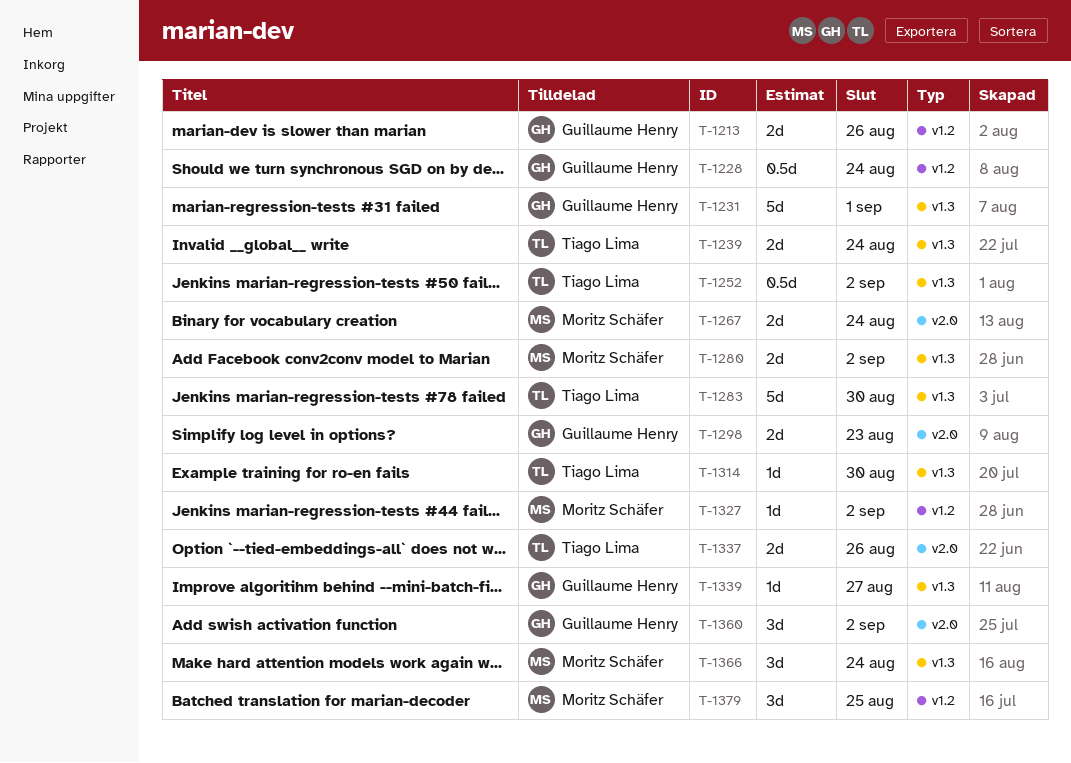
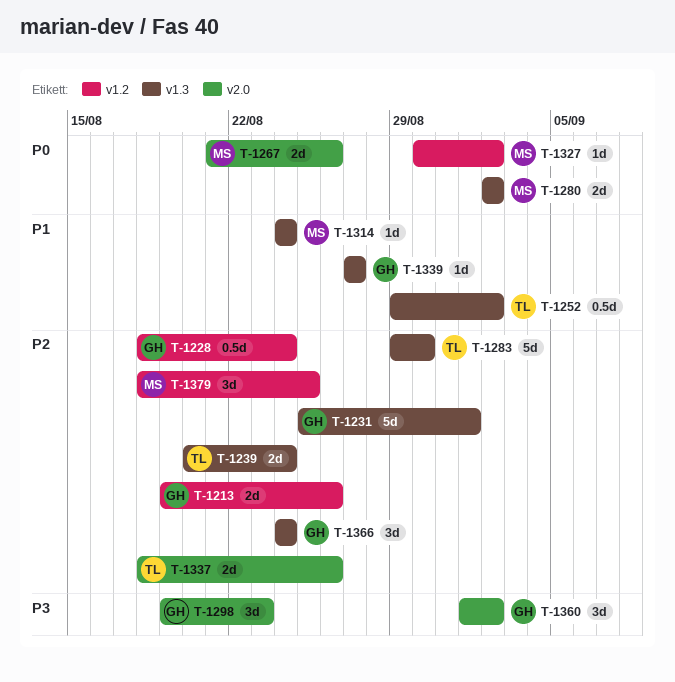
T-1267, due: Aug 24 -> Aug 26
T-1298, estimate: 2d -> 3d
T-1314, owner: Tiago Lima -> Moritz Schäfer
T-1314, due: Aug 30 -> Aug 24
T-1366, owner: Moritz Schäfer -> Guillaume Henry

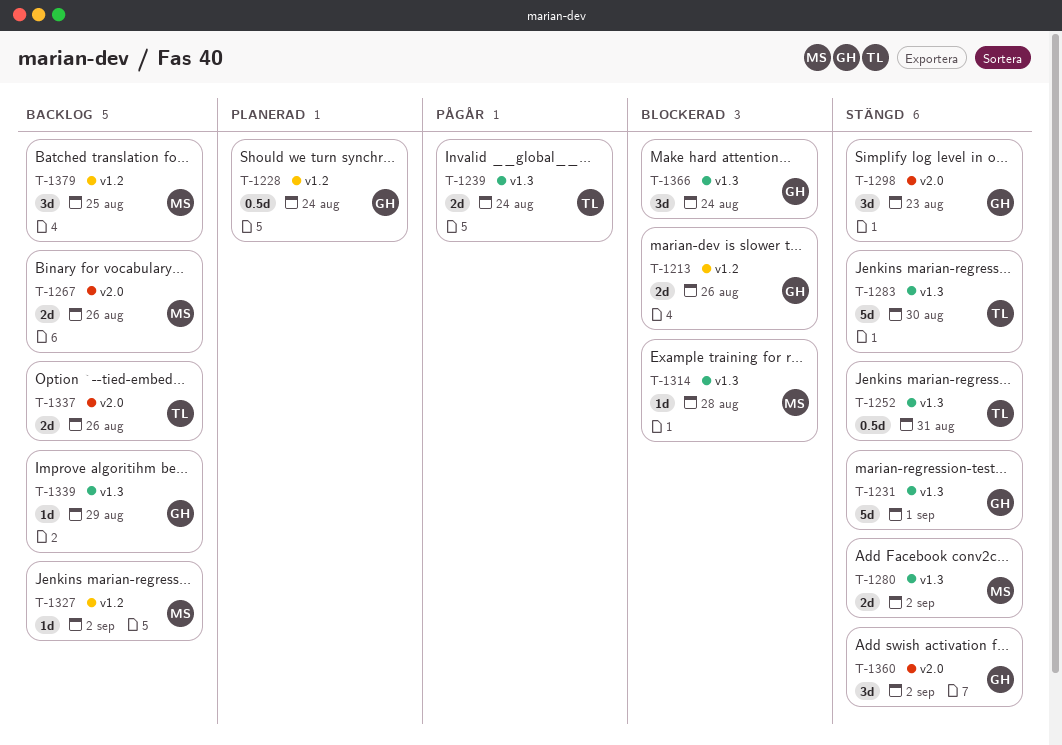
T-1252, due: Sep 2 -> Aug 31
T-1314, due: Aug 24 -> Aug 28
T-1339, due: Aug 27 -> Aug 29

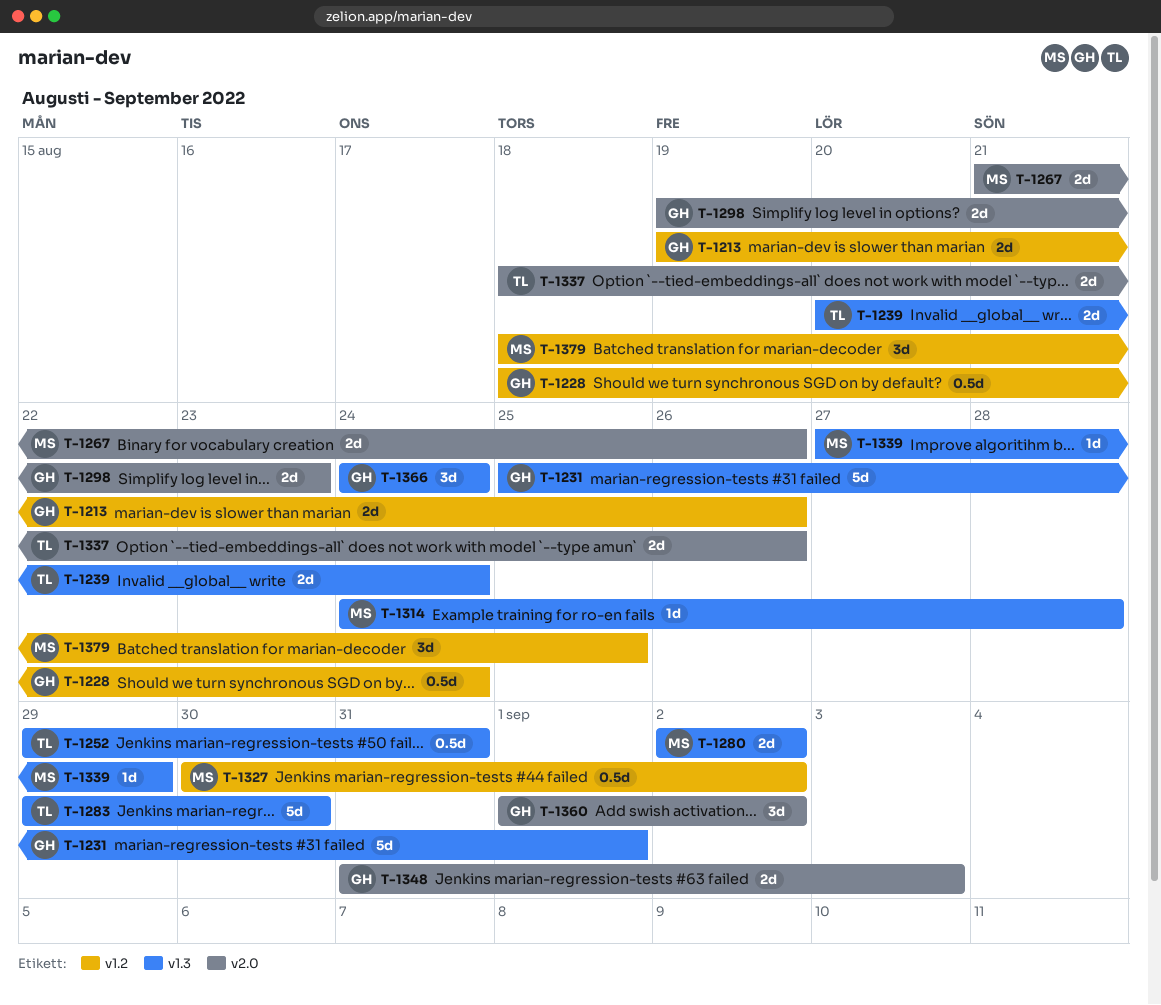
T-1298, estimate: 3d -> 2d
T-1327, estimate: 1d -> 0.5d
T-1339, owner: GH -> MS
T-1348: none -> present

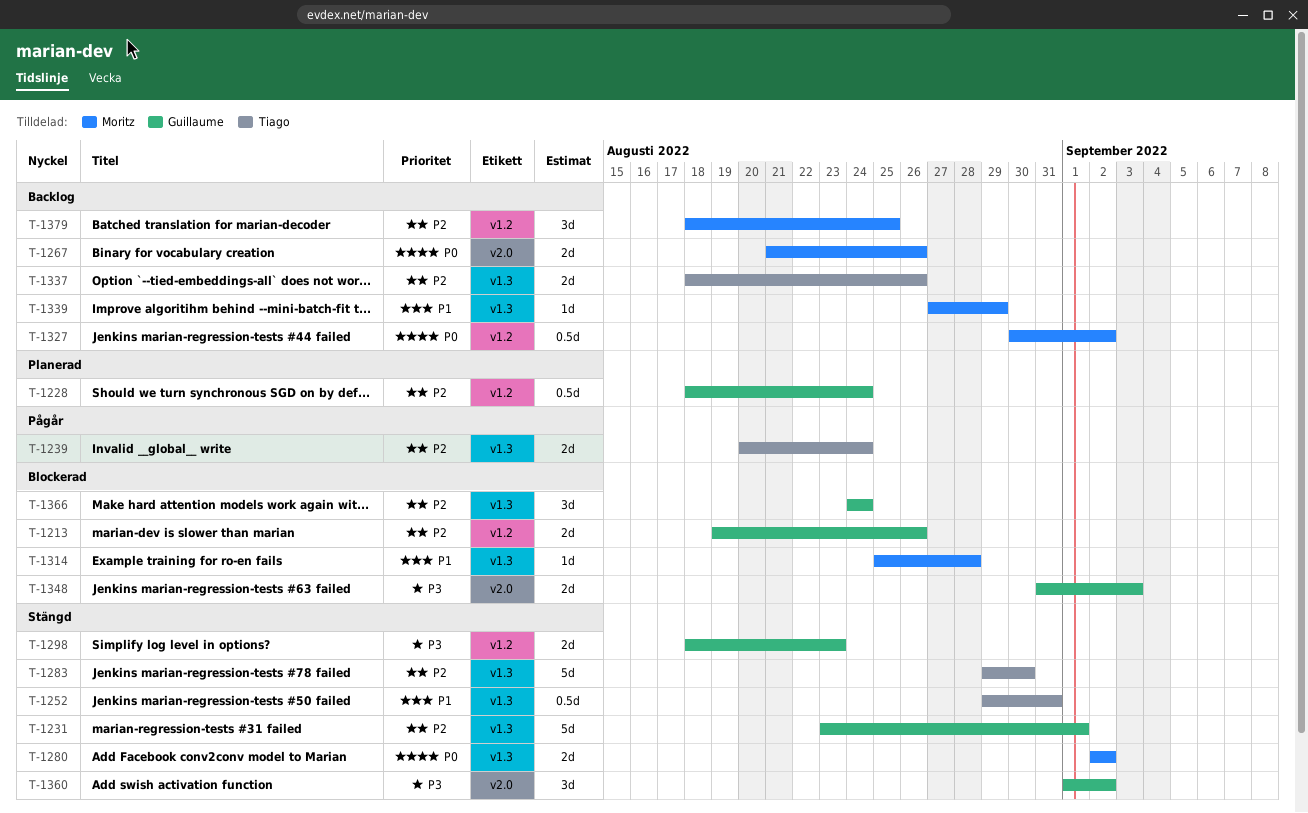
T-1231, start: Aug 25 -> Aug 23
T-1298, label: v2.0 -> v1.2
T-1298, start: Aug 19 -> Aug 18
T-1314, start: Aug 24 -> Aug 25
T-1337, label: v2.0 -> v1.3

